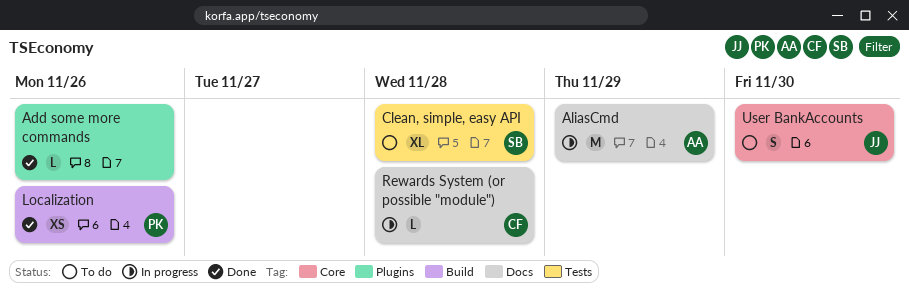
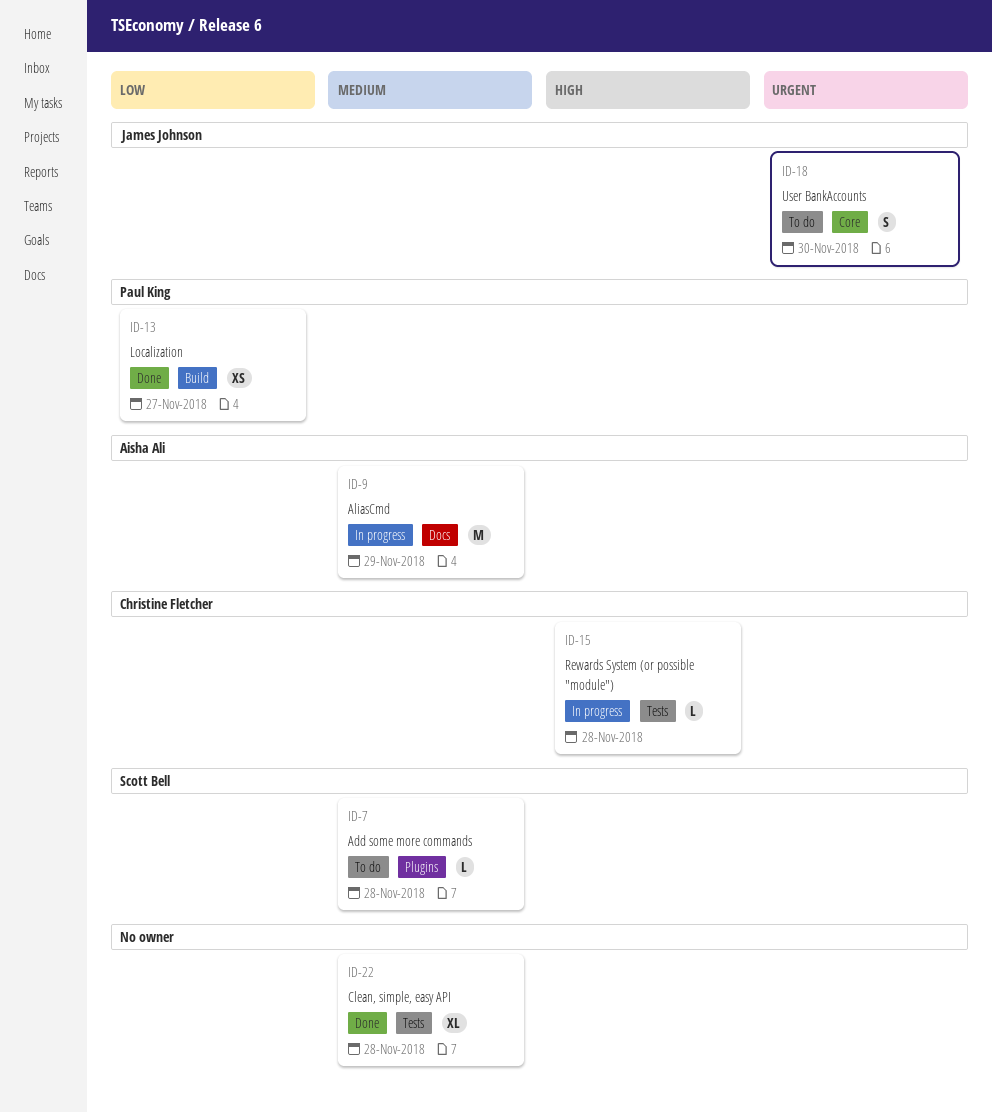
Add some more commands, status: Done -> To do
Add some more commands, owner: none -> Scott Bell
Add some more commands, due: Nov 26 -> Nov 28
Clean, simple, easy API, status: To do -> Done
Clean, simple, easy API, owner: Scott Bell -> none
Localization, due: Nov 26 -> Nov 27
Rewards System (or possible "module"), label: Docs -> Tests

